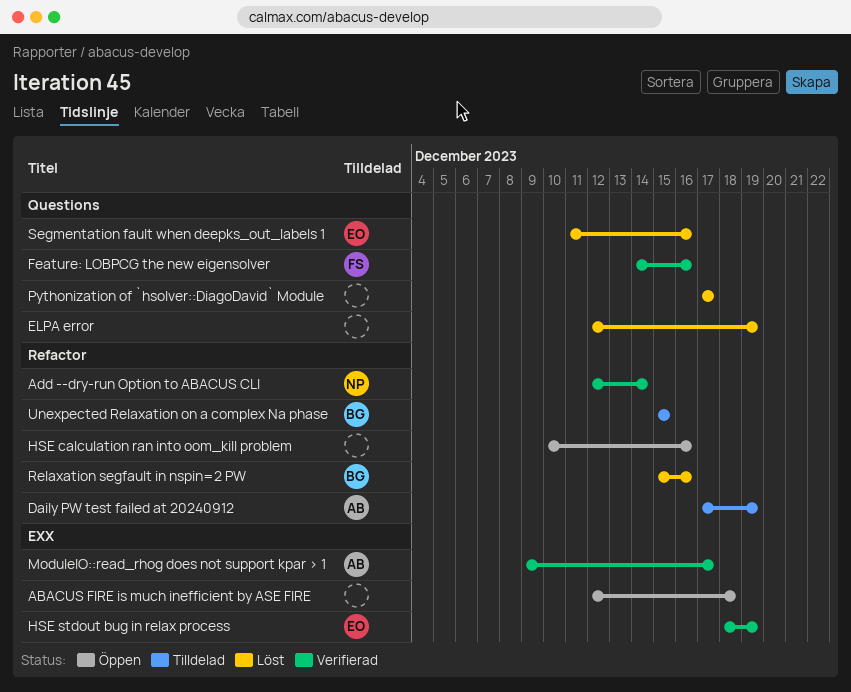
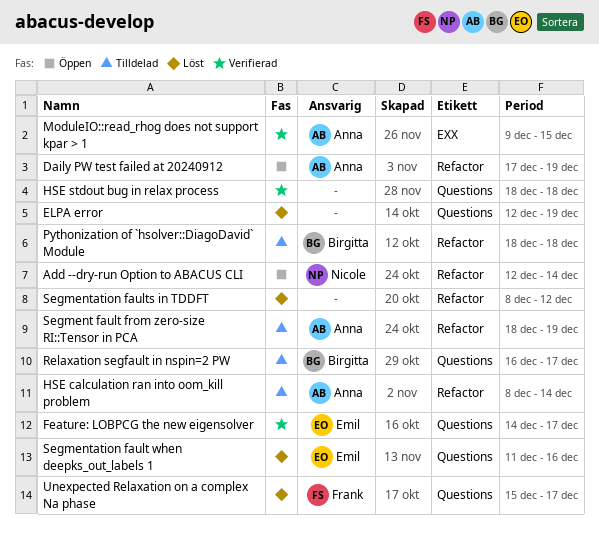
ABACUS FIRE is much inefficient by ASE FIRE: present -> none
Add --dry-run Option to ABACUS CLI, status: Verifierad -> Öppen
Daily PW test failed at 20240912, status: Tilldelad -> Öppen
Feature: LOBPCG the new eigensolver, owner: Frank -> Emil
Feature: LOBPCG the new eigensolver, due: Dec 16 -> Dec 17
HSE calculation ran into oom_kill problem, status: Öppen -> Tilldelad
HSE calculation ran into oom_kill problem, owner: none -> Anna
HSE calculation ran into oom_kill problem, start: Dec 10 -> Dec 8
HSE calculation ran into oom_kill problem, due: Dec 16 -> Dec 14
HSE stdout bug in relax process, owner: Emil -> none
HSE stdout bug in relax process, label: EXX -> Questions
HSE stdout bug in relax process, due: Dec 19 -> Dec 18
ModuleIO::read_rhog does not support kpar > 1, due: Dec 17 -> Dec 15
Pythonization of `hsolver::DiagoDavid` Module, status: Löst -> Tilldelad
Pythonization of `hsolver::DiagoDavid` Module, owner: none -> Birgitta
Pythonization of `hsolver::DiagoDavid` Module, label: Questions -> Refactor
Pythonization of `hsolver::DiagoDavid` Module, start: Dec 17 -> Dec 18
Pythonization of `hsolver::DiagoDavid` Module, due: Dec 17 -> Dec 18
Relaxation segfault in nspin=2 PW, status: Löst -> Tilldelad
Relaxation segfault in nspin=2 PW, label: Refactor -> Questions
Relaxation segfault in nspin=2 PW, start: Dec 15 -> Dec 16
Relaxation segfault in nspin=2 PW, due: Dec 16 -> Dec 17
Segment fault from zero-size RI::Tensor in PCA: none -> present
Segmentation faults in TDDFT: none -> present
Unexpected Relaxation on a complex Na phase, status: Tilldelad -> Löst
Unexpected Relaxation on a complex Na phase, owner: Birgitta -> Frank
Unexpected Relaxation on a complex Na phase, label: Refactor -> Questions
Unexpected Relaxation on a complex Na phase, due: Dec 15 -> Dec 17

